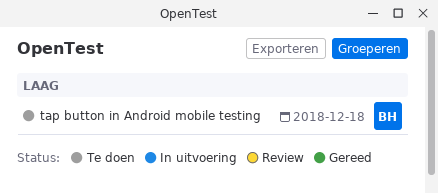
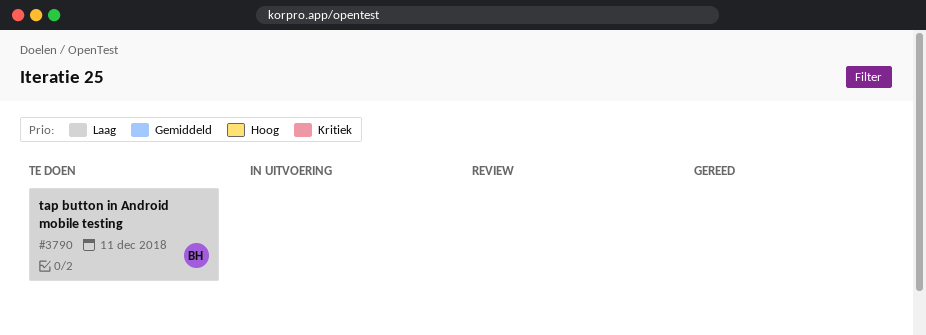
tap button in Android mobile testing, due: Dec 18 -> Dec 11

